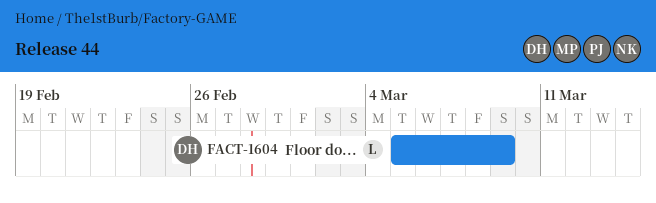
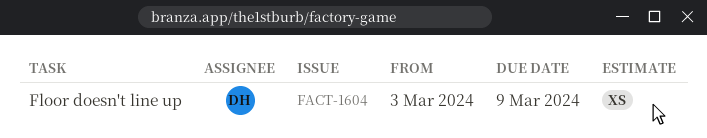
FACT-1604, estimate: L -> XS
FACT-1604, start: Mar 5 -> Mar 3

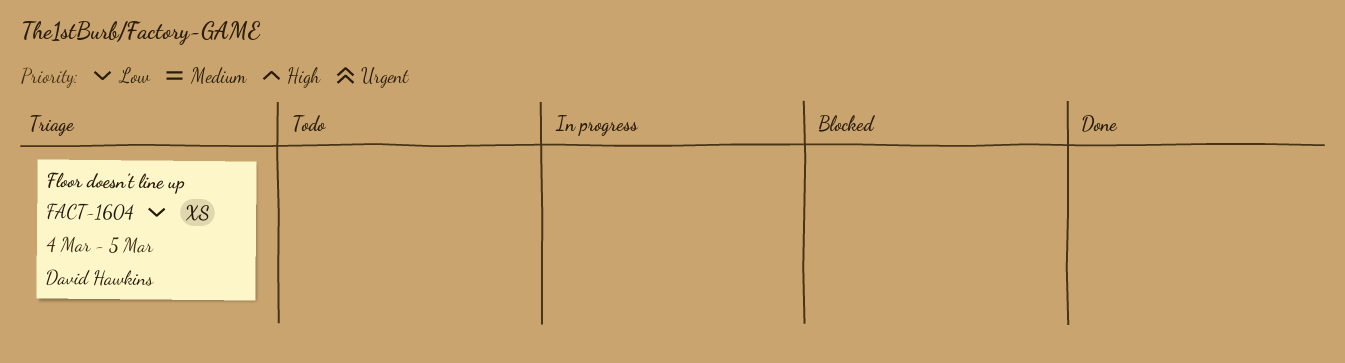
FACT-1604, start: Mar 3 -> Mar 4
FACT-1604, due: Mar 9 -> Mar 5

